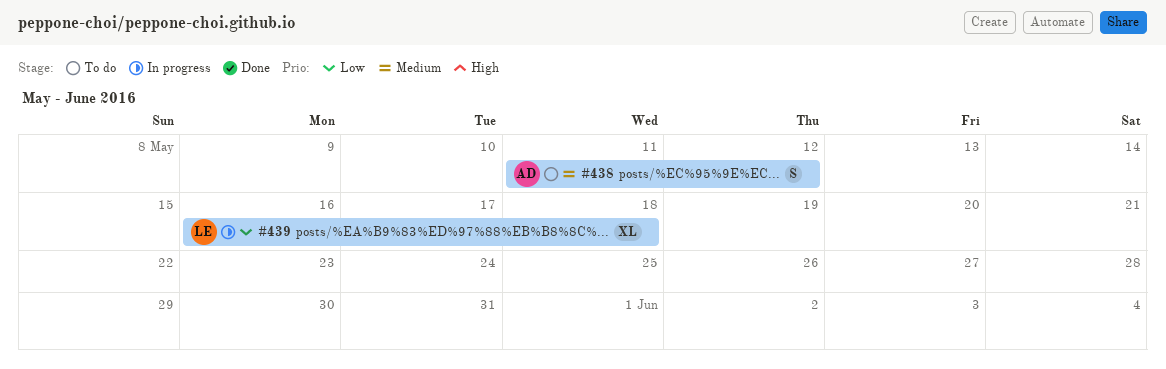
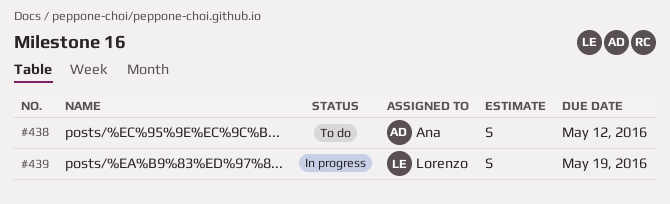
#439, estimate: XL -> S
#439, due: May 18 -> May 19

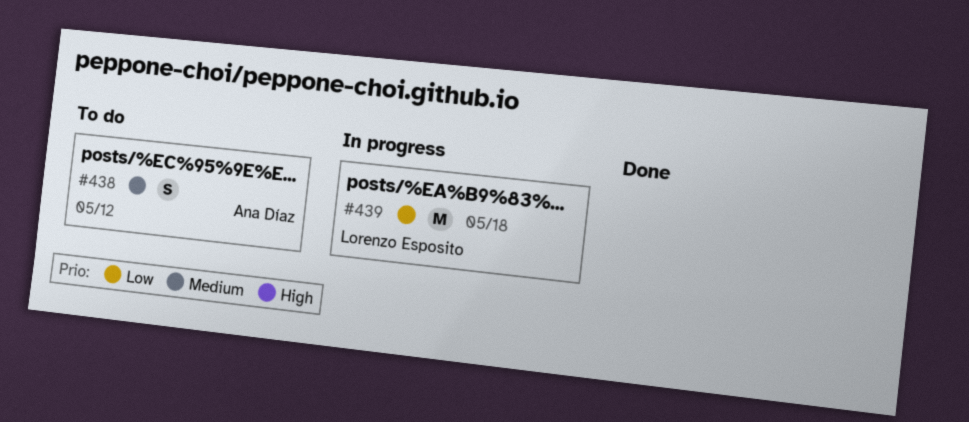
#439, estimate: S -> M
#439, due: May 19 -> May 18

